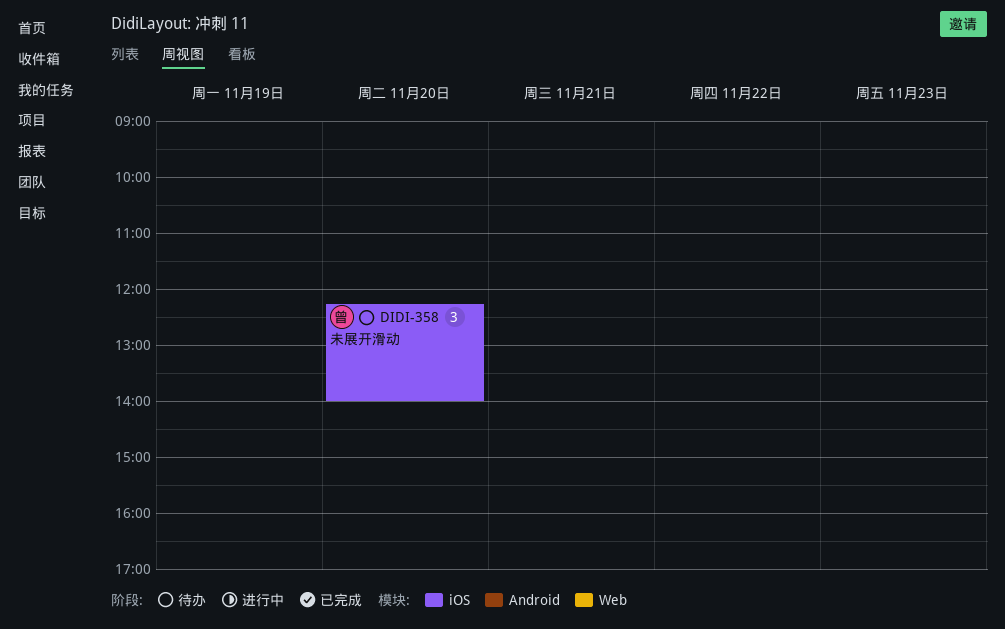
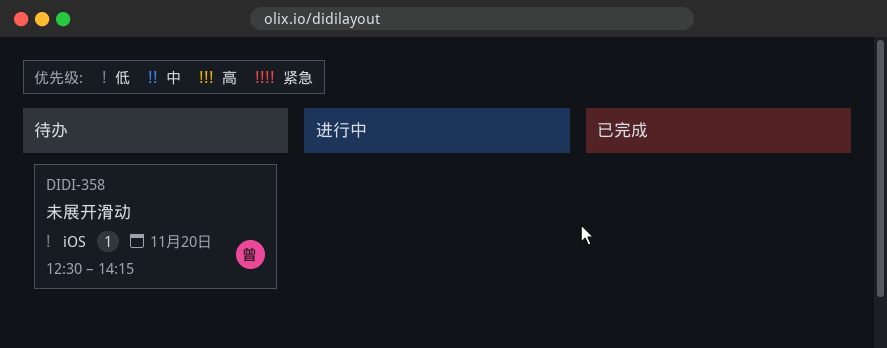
DIDI-358, estimate: 3 -> 1
DIDI-358, begins: 12:15 -> 12:30
DIDI-358, ends: 14:00 -> 14:15

